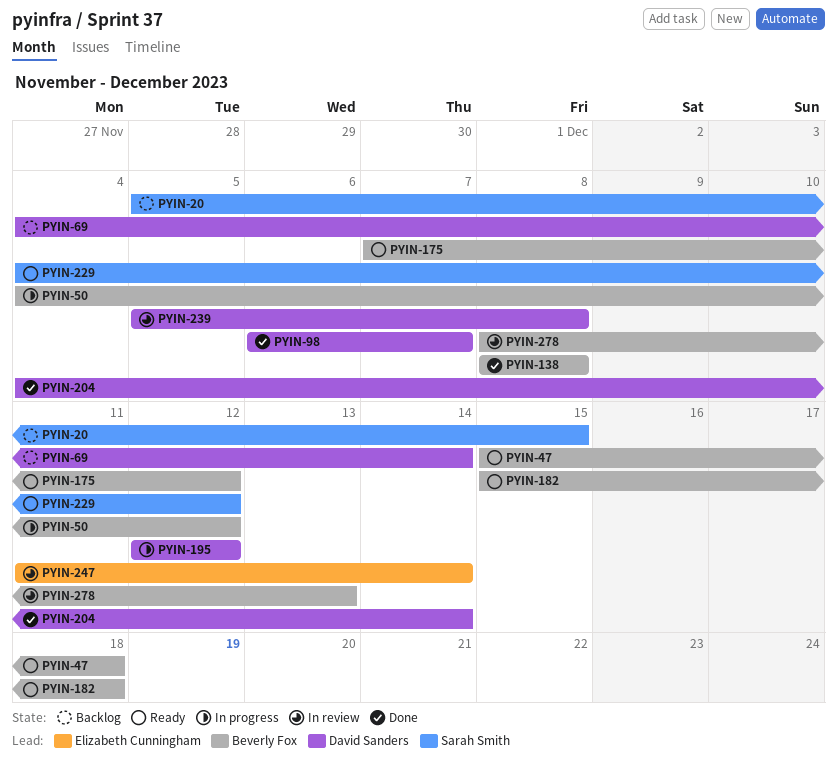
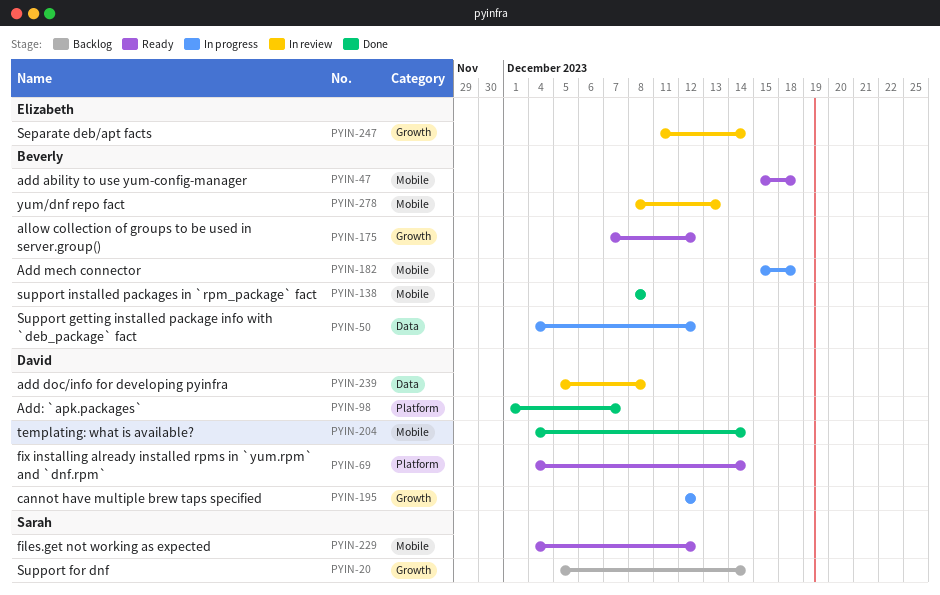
PYIN-20, due: Dec 15 -> Dec 14
PYIN-69, status: Backlog -> Ready
PYIN-98, start: Dec 6 -> Dec 1
PYIN-182, status: Ready -> In progress

